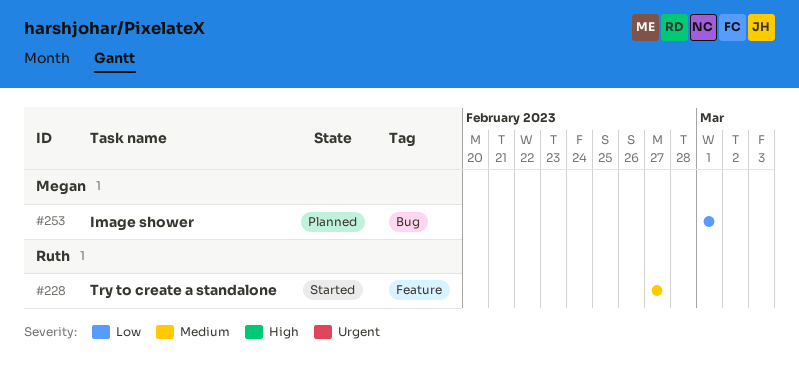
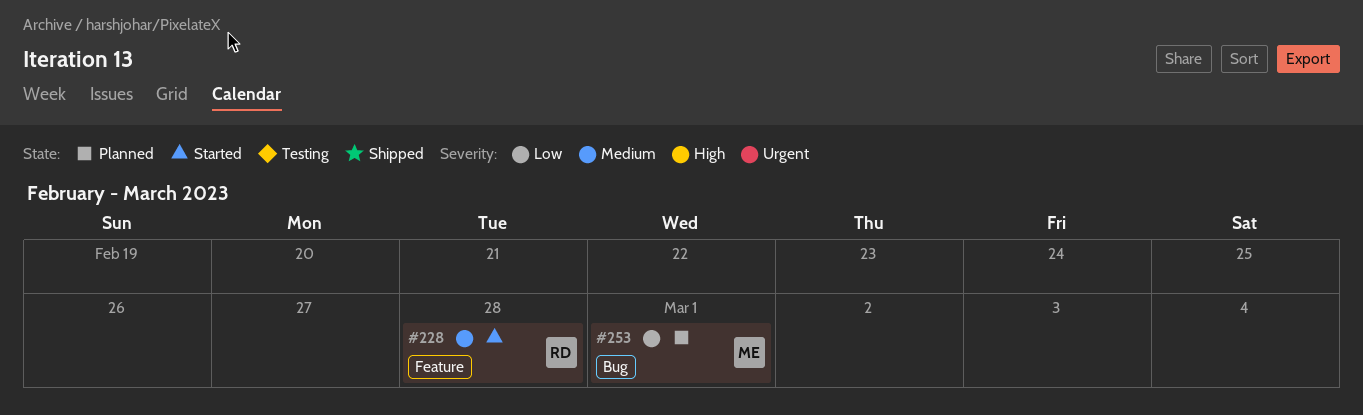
#228, due: Feb 27 -> Feb 28

